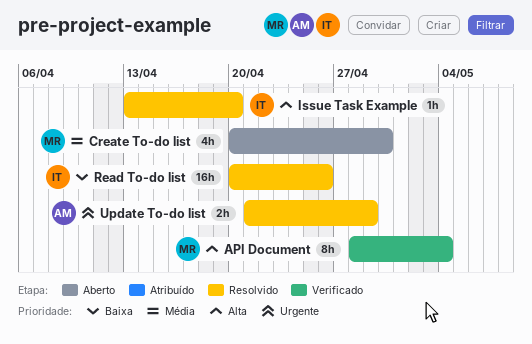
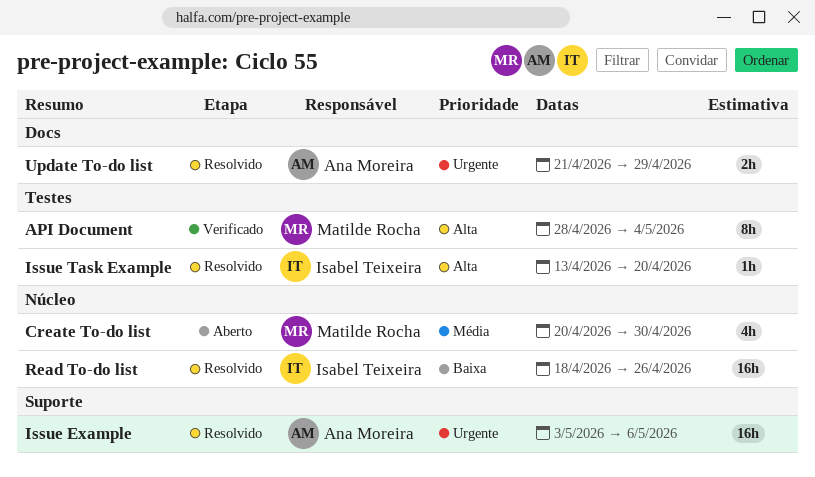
Issue Example: none -> present
Read To-do list, start: Apr 20 -> Apr 18

